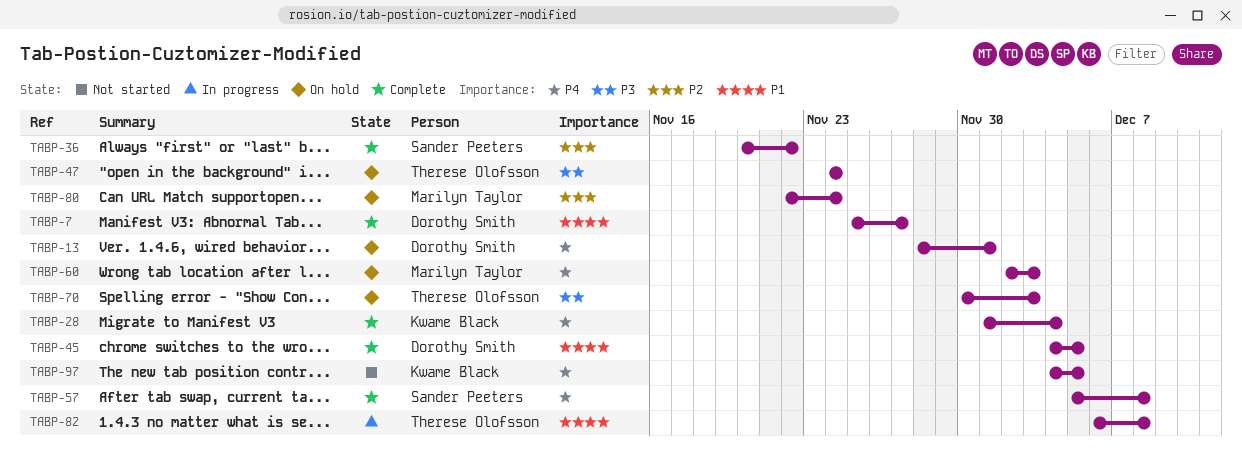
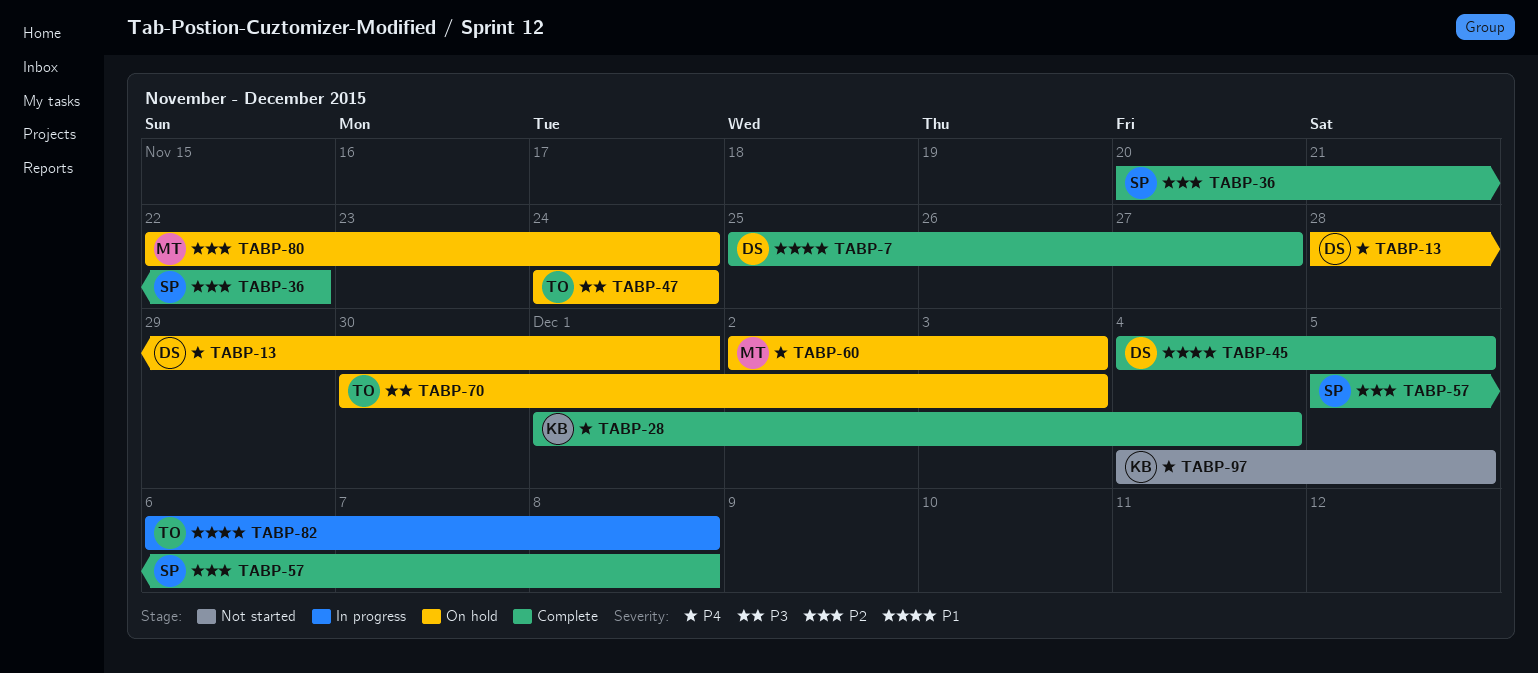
TABP-57, priority: P4 -> P2

